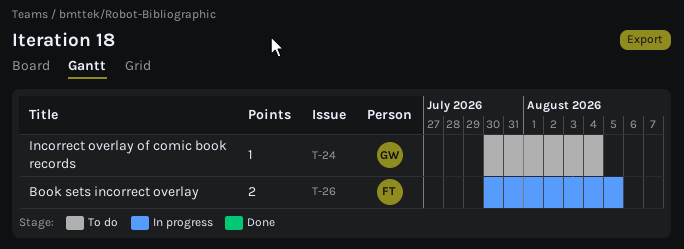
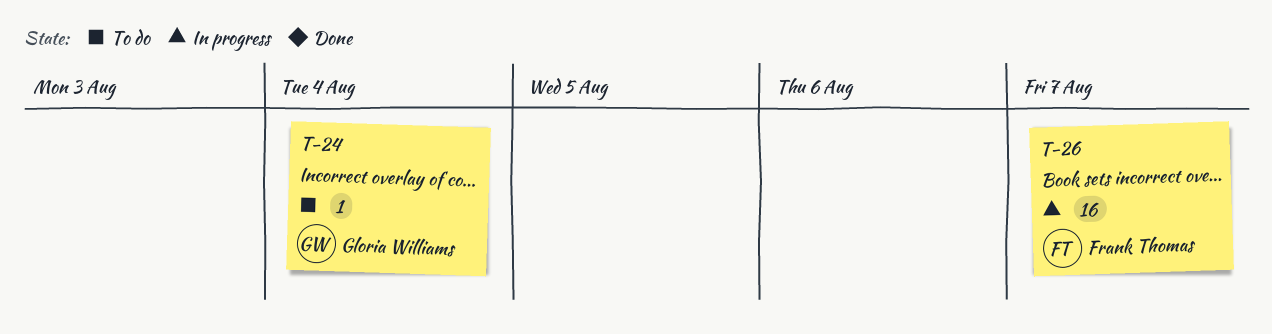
T-26, estimate: 2 -> 16
T-26, due: Aug 5 -> Aug 7

